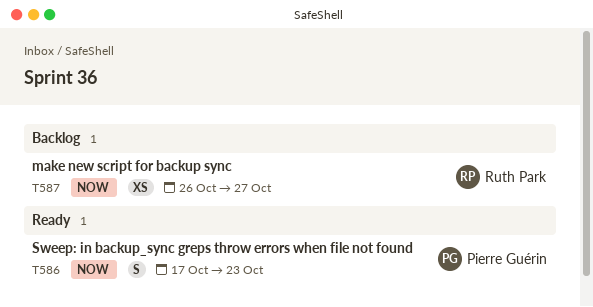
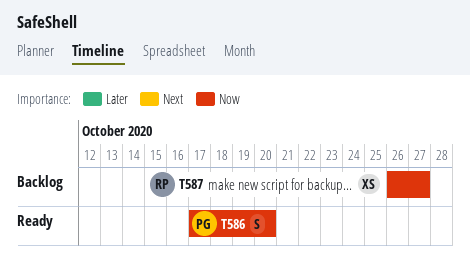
T586, due: Oct 23 -> Oct 20

